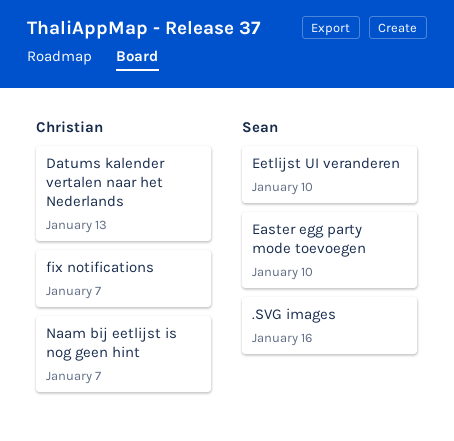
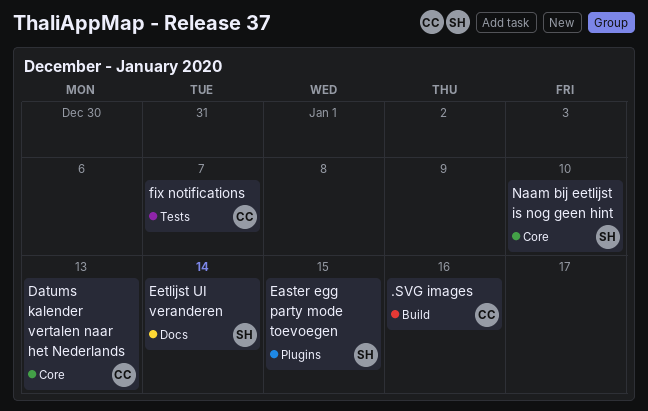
.SVG images, owner: Sean -> Christian
Easter egg party mode toevoegen, due: Jan 10 -> Jan 15
Eetlijst UI veranderen, due: Jan 10 -> Jan 14
Naam bij eetlijst is nog geen hint, owner: Christian -> Sean
Naam bij eetlijst is nog geen hint, due: Jan 7 -> Jan 10

